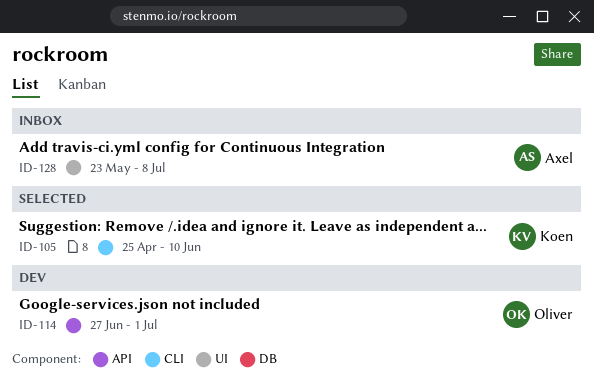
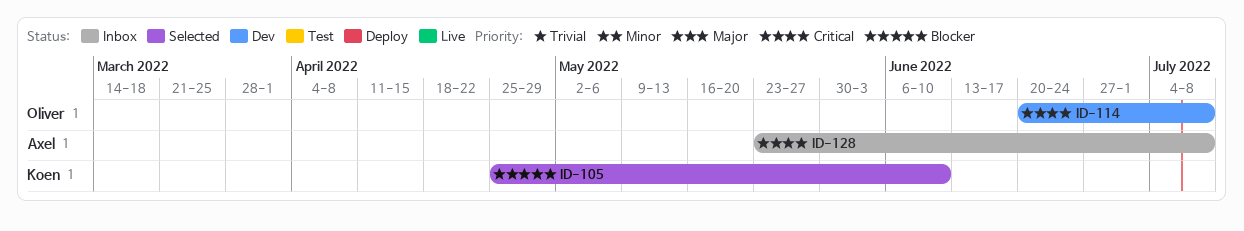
ID-114, start: Jun 27 -> Jun 20
ID-114, due: Jul 1 -> Jul 8

